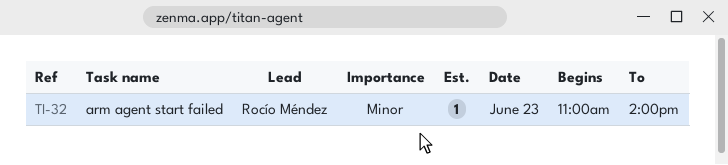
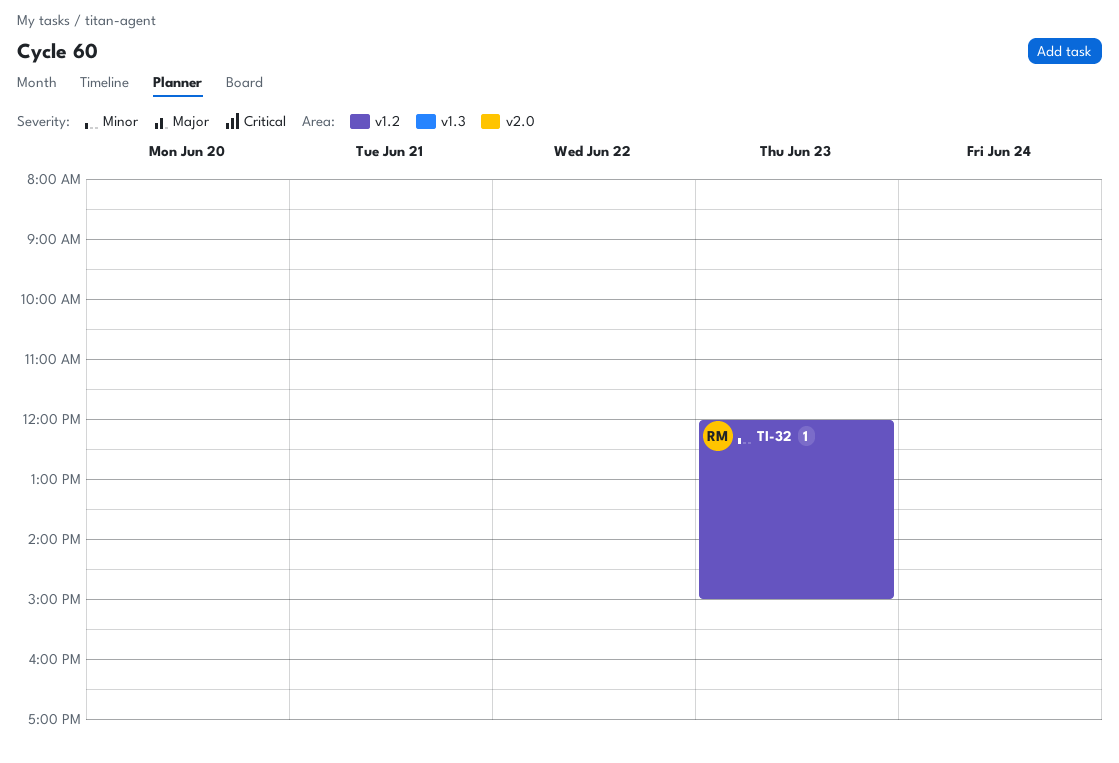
TI-32, begins: 11:00 -> 12:00
TI-32, ends: 14:00 -> 15:00

